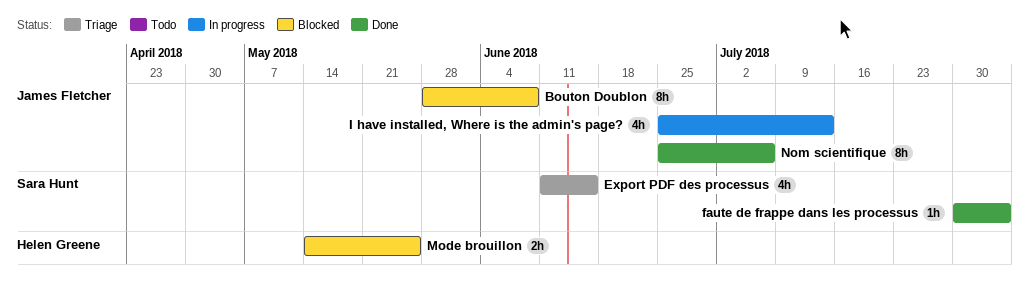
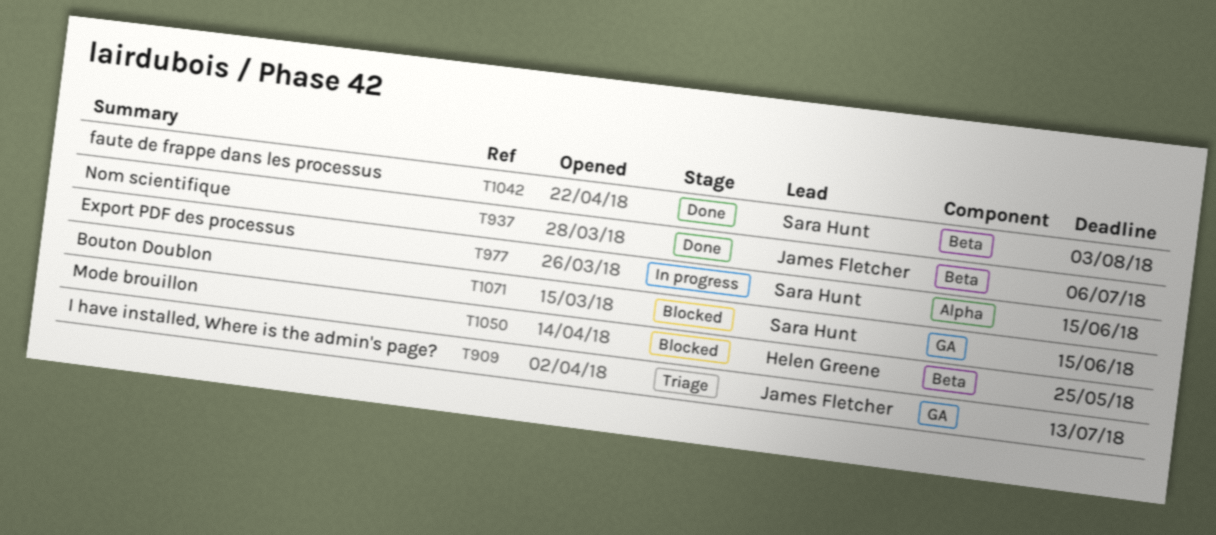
Bouton Doublon, owner: James Fletcher -> Sara Hunt
Bouton Doublon, due: Jun 8 -> Jun 15
Export PDF des processus, status: Triage -> In progress
I have installed, Where is the admin's page?, status: In progress -> Triage

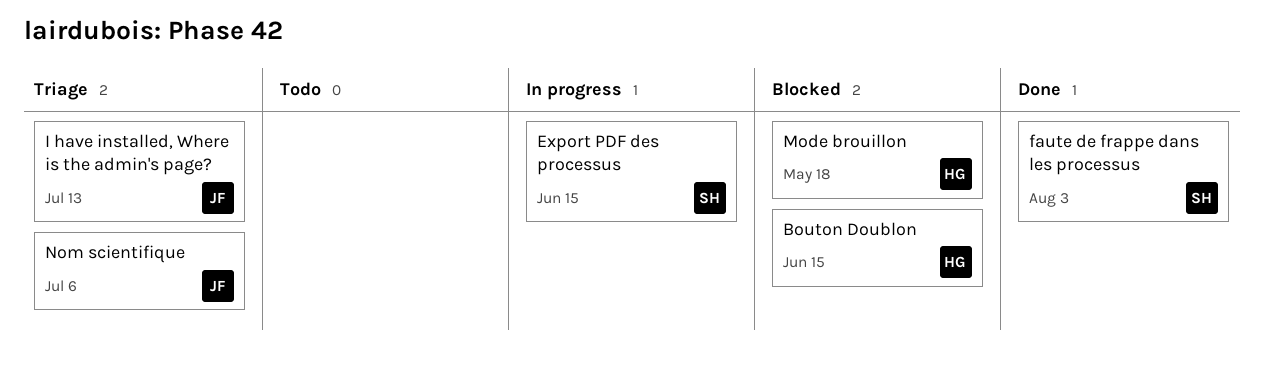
Bouton Doublon, owner: Sara Hunt -> Helen Greene
Mode brouillon, due: May 25 -> May 18
Nom scientifique, status: Done -> Triage

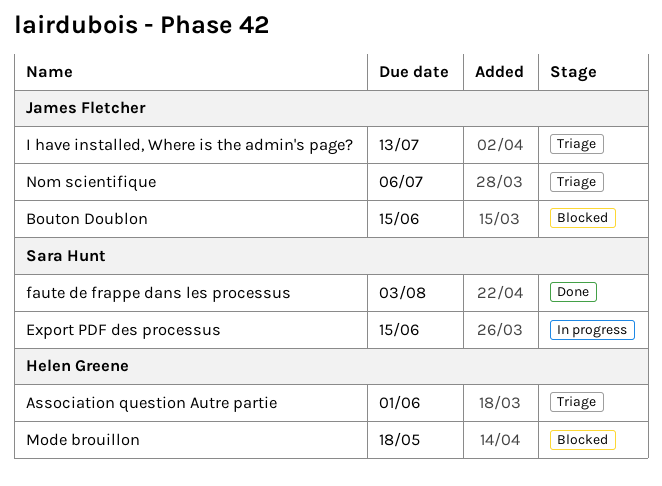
Association question Autre partie: none -> present
Bouton Doublon, owner: Helen Greene -> James Fletcher

